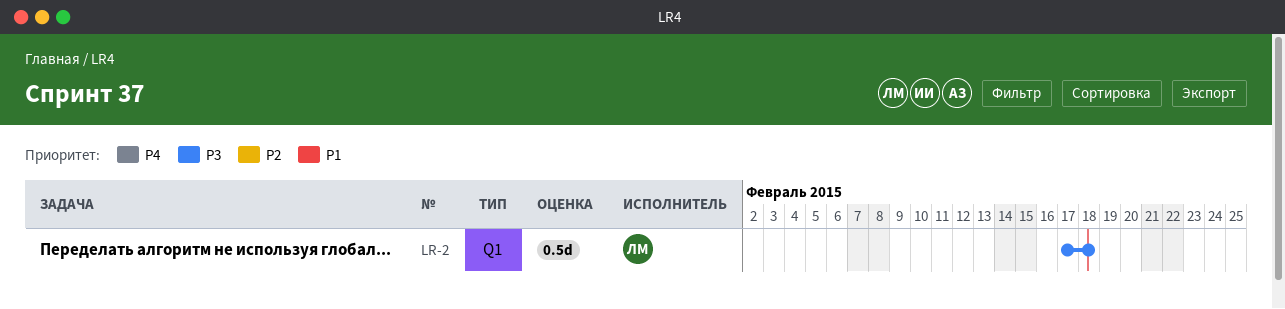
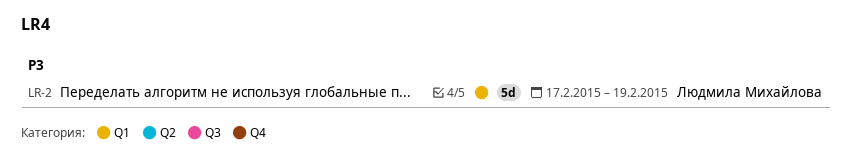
LR-2, estimate: 0.5d -> 5d
LR-2, due: Feb 18 -> Feb 19

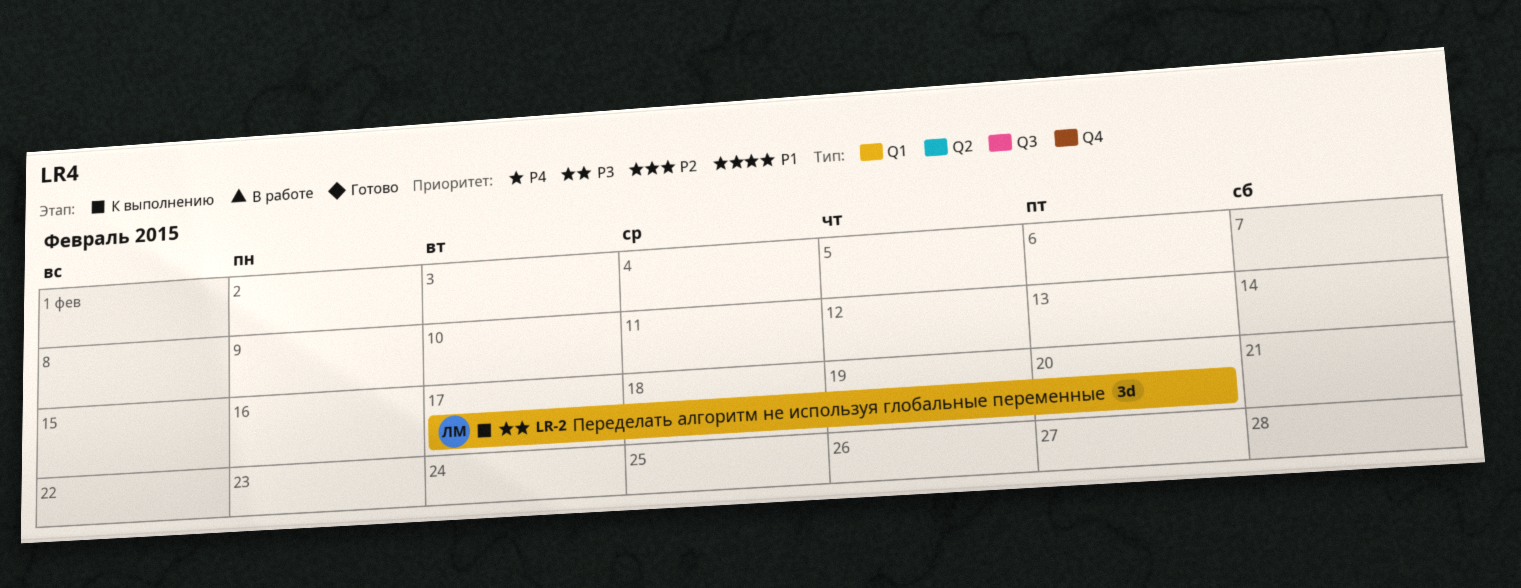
LR-2, estimate: 5d -> 3d
LR-2, due: Feb 19 -> Feb 20

